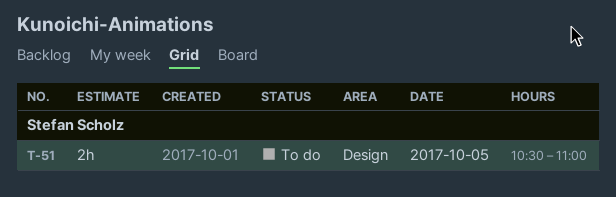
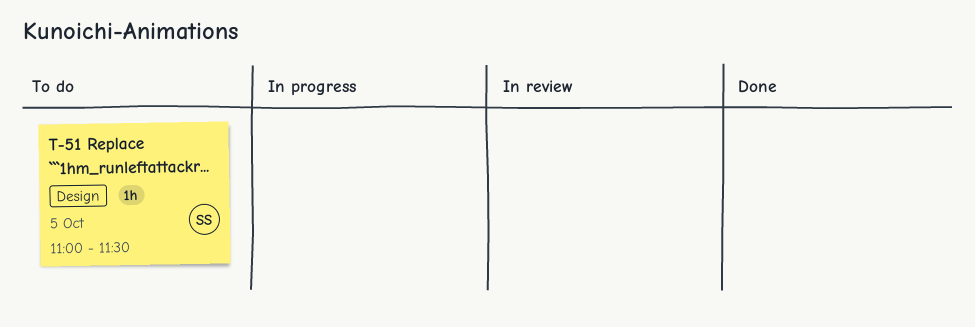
T-51, estimate: 2h -> 1h
T-51, begins: 10:30 -> 11:00
T-51, ends: 11:00 -> 11:30

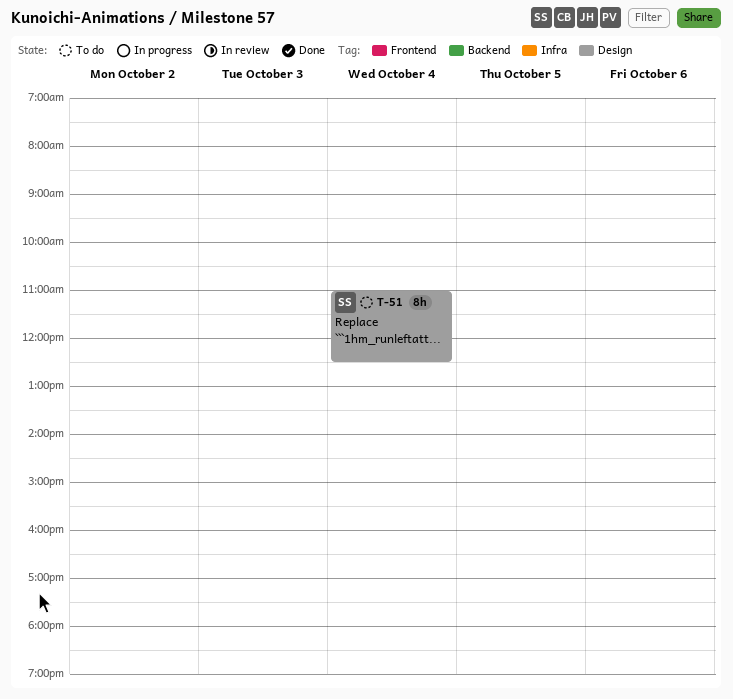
T-51, estimate: 1h -> 8h
T-51, day: Oct 5 -> Oct 4
T-51, ends: 11:30 -> 12:30

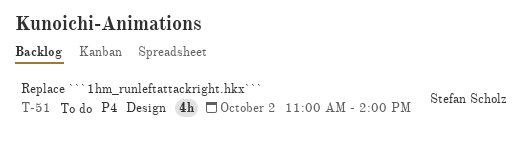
T-51, estimate: 8h -> 4h
T-51, day: Oct 4 -> Oct 2
T-51, ends: 12:30 -> 14:00

